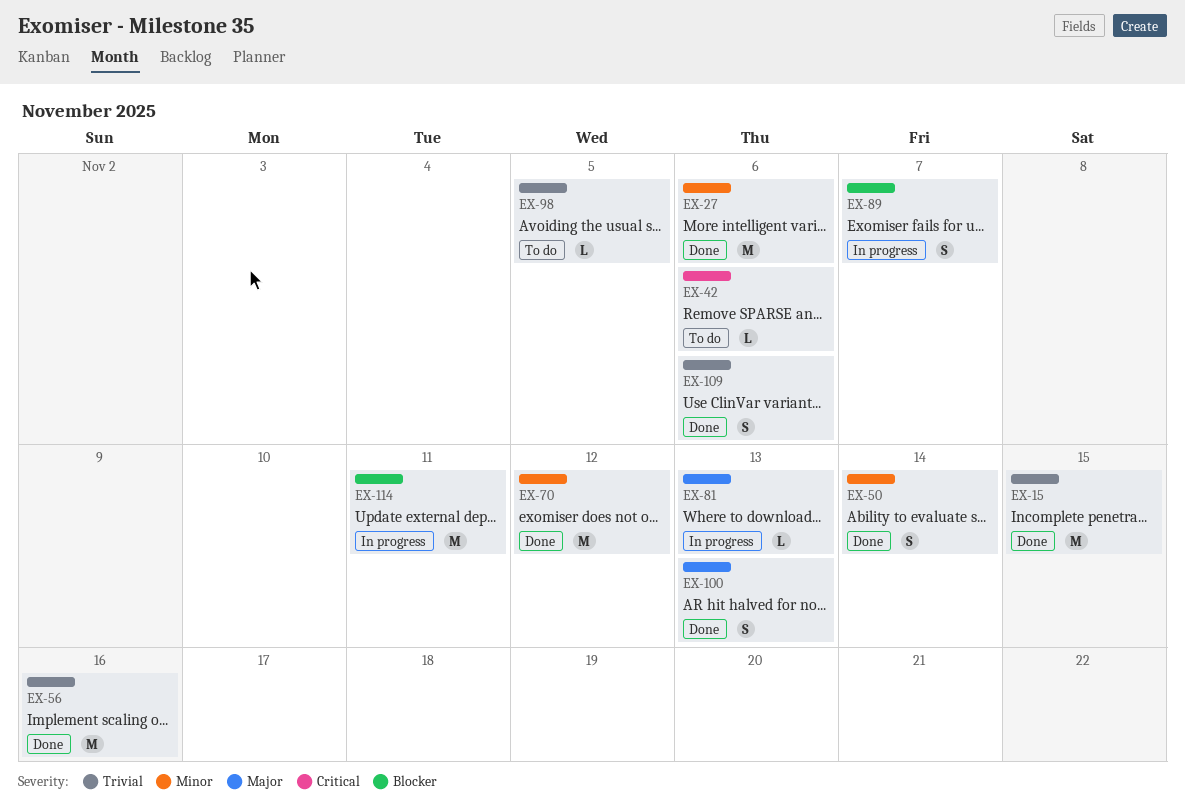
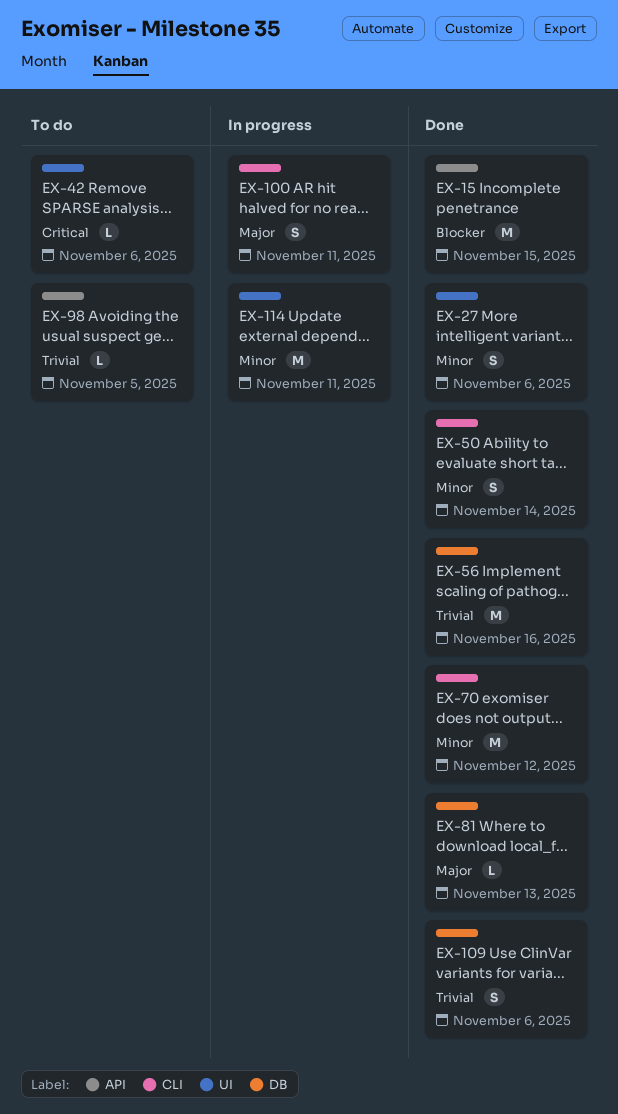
EX-15, priority: Trivial -> Blocker
EX-27, estimate: M -> S
EX-81, status: In progress -> Done
EX-89: present -> none
EX-100, status: Done -> In progress
EX-100, due: Nov 13 -> Nov 11
EX-114, priority: Blocker -> Minor

